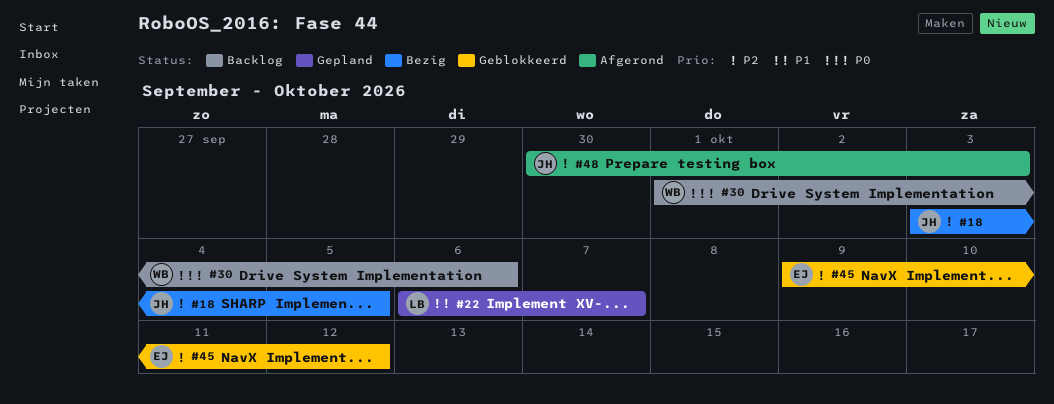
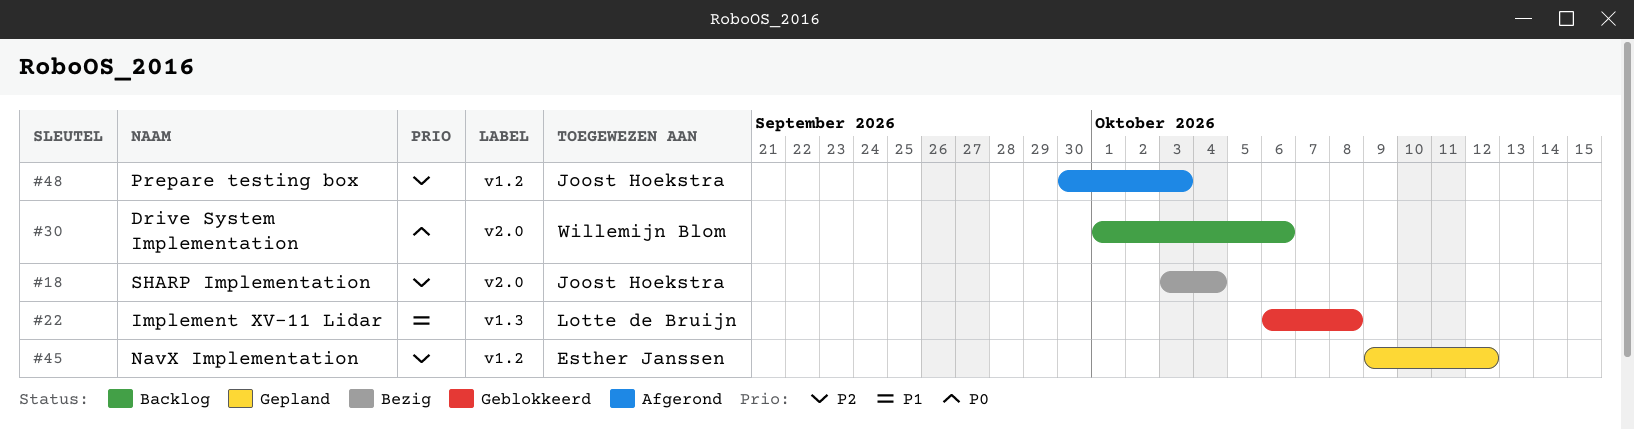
#18, due: Oct 5 -> Oct 4
#22, status: Gepland -> Geblokkeerd
#22, due: Oct 7 -> Oct 8
#45, status: Geblokkeerd -> Gepland

